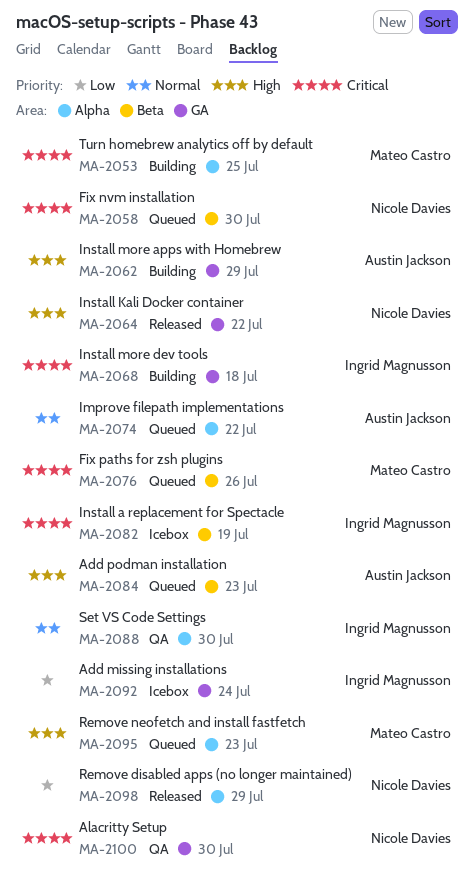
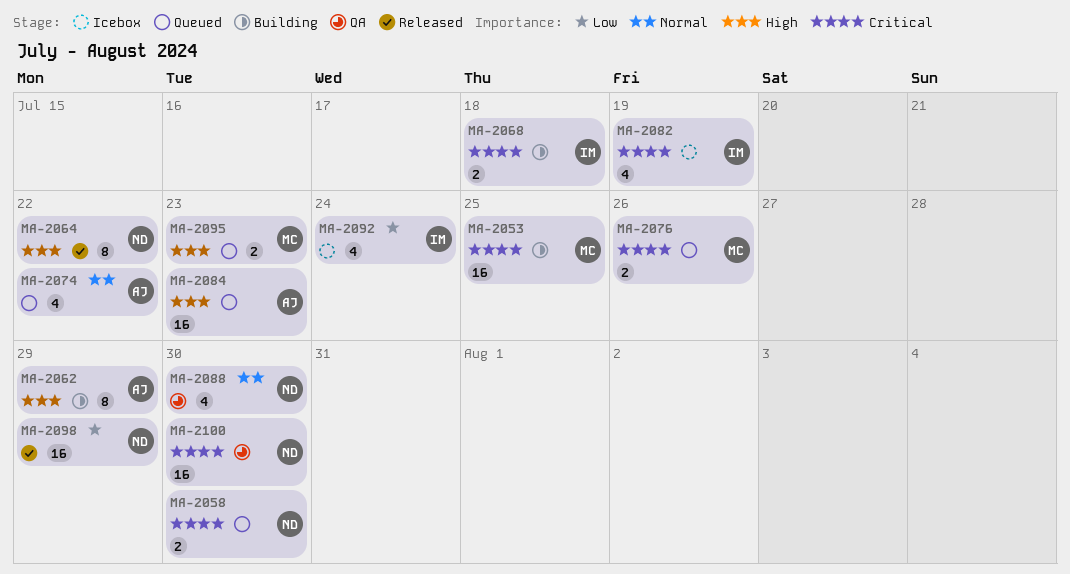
MA-2088, owner: Ingrid Magnusson -> Nicole Davies

